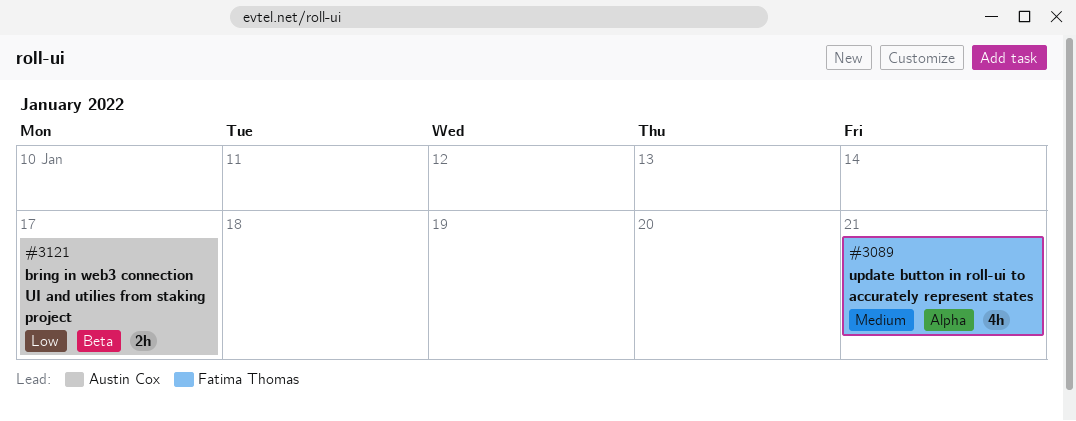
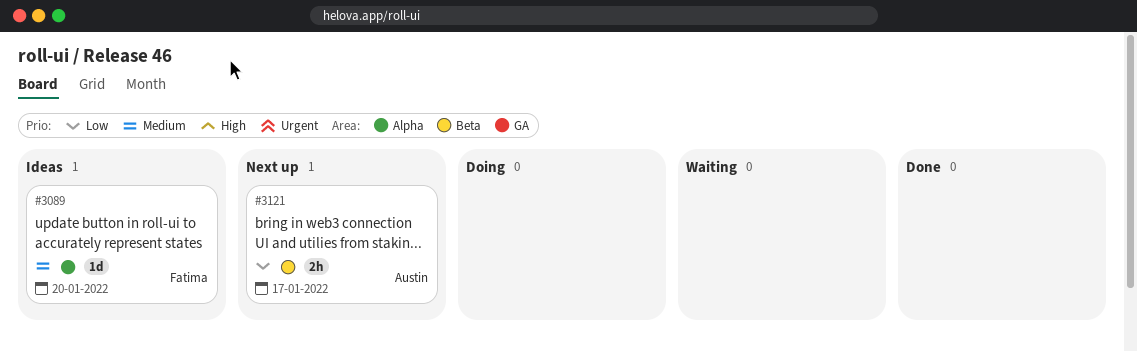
#3089, estimate: 4h -> 1d
#3089, due: Jan 21 -> Jan 20

